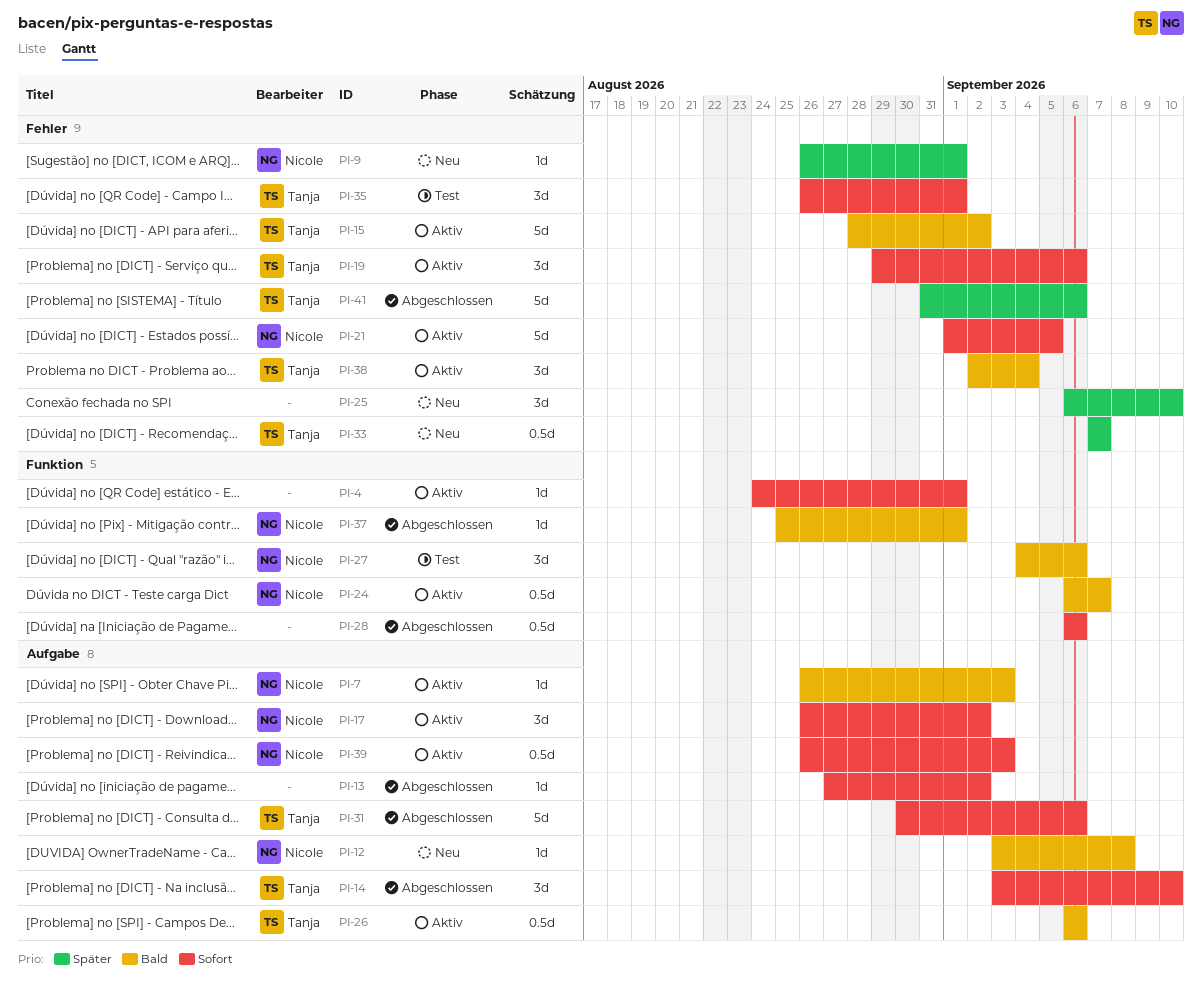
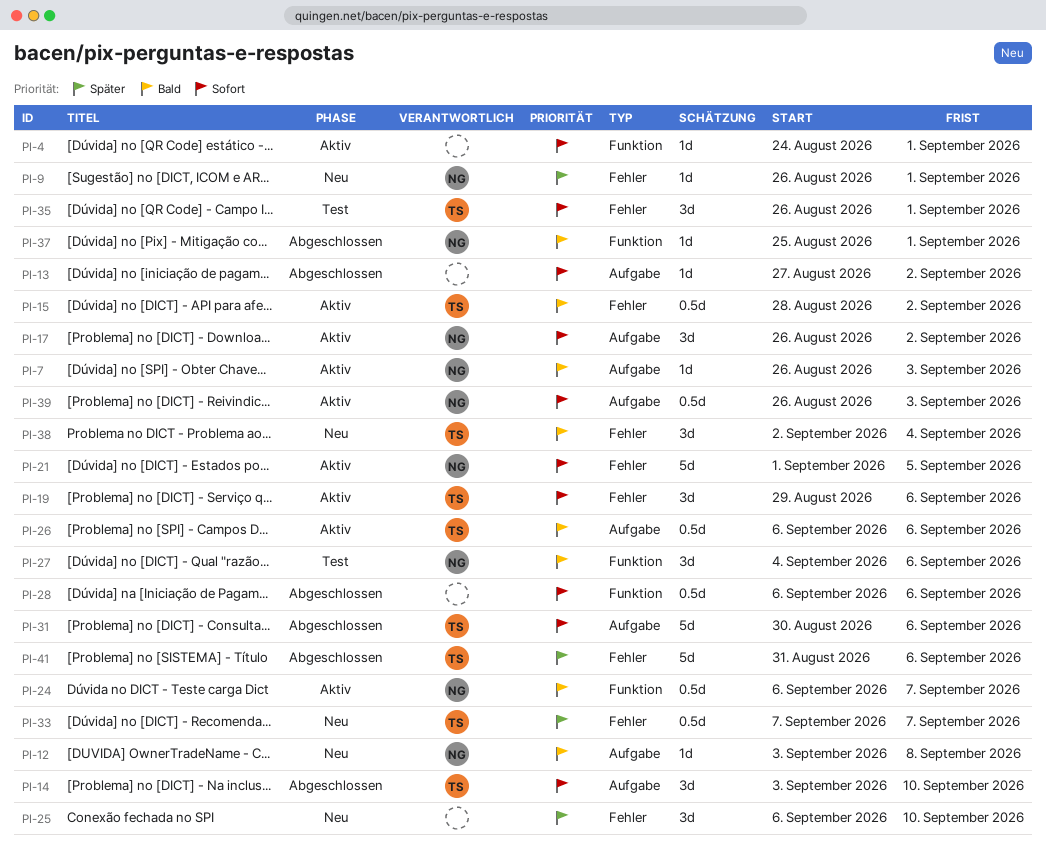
PI-15, estimate: 5d -> 0.5d
PI-38, status: Aktiv -> Neu

